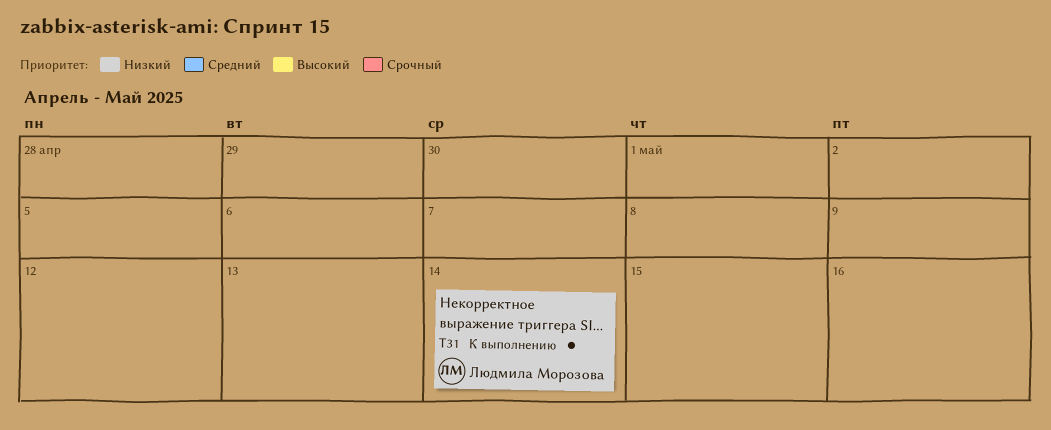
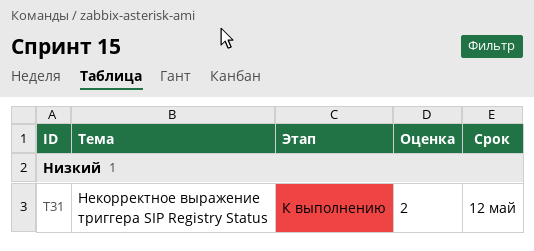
T31, estimate: 1 -> 2
T31, due: May 14 -> May 12

